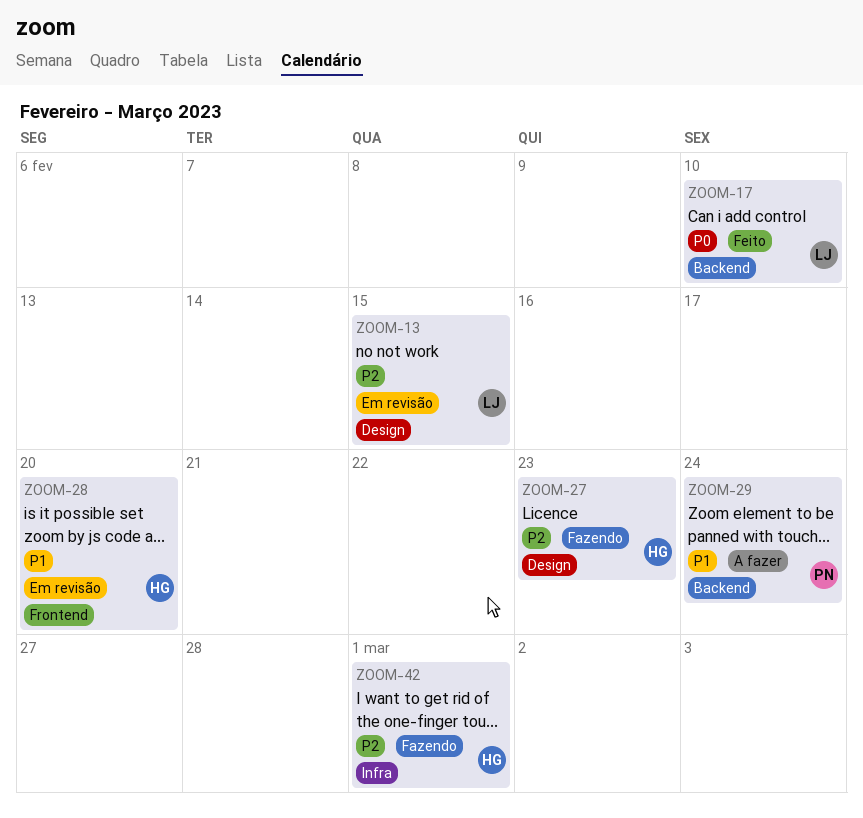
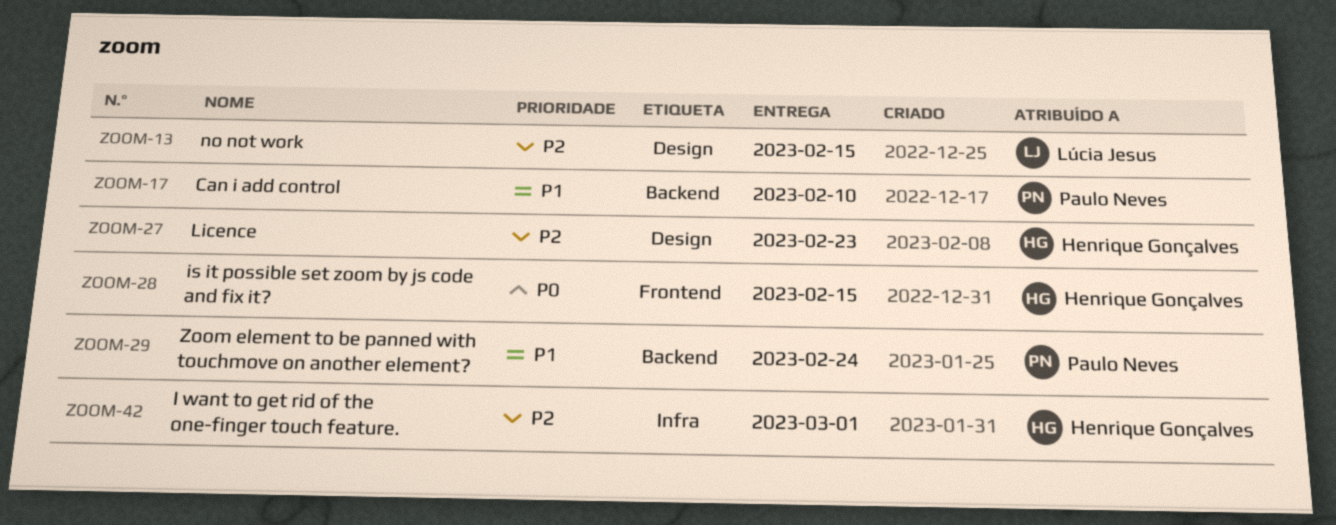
ZOOM-17, owner: Lúcia Jesus -> Paulo Neves
ZOOM-17, priority: P0 -> P1
ZOOM-28, priority: P1 -> P0
ZOOM-28, due: Feb 20 -> Feb 15

